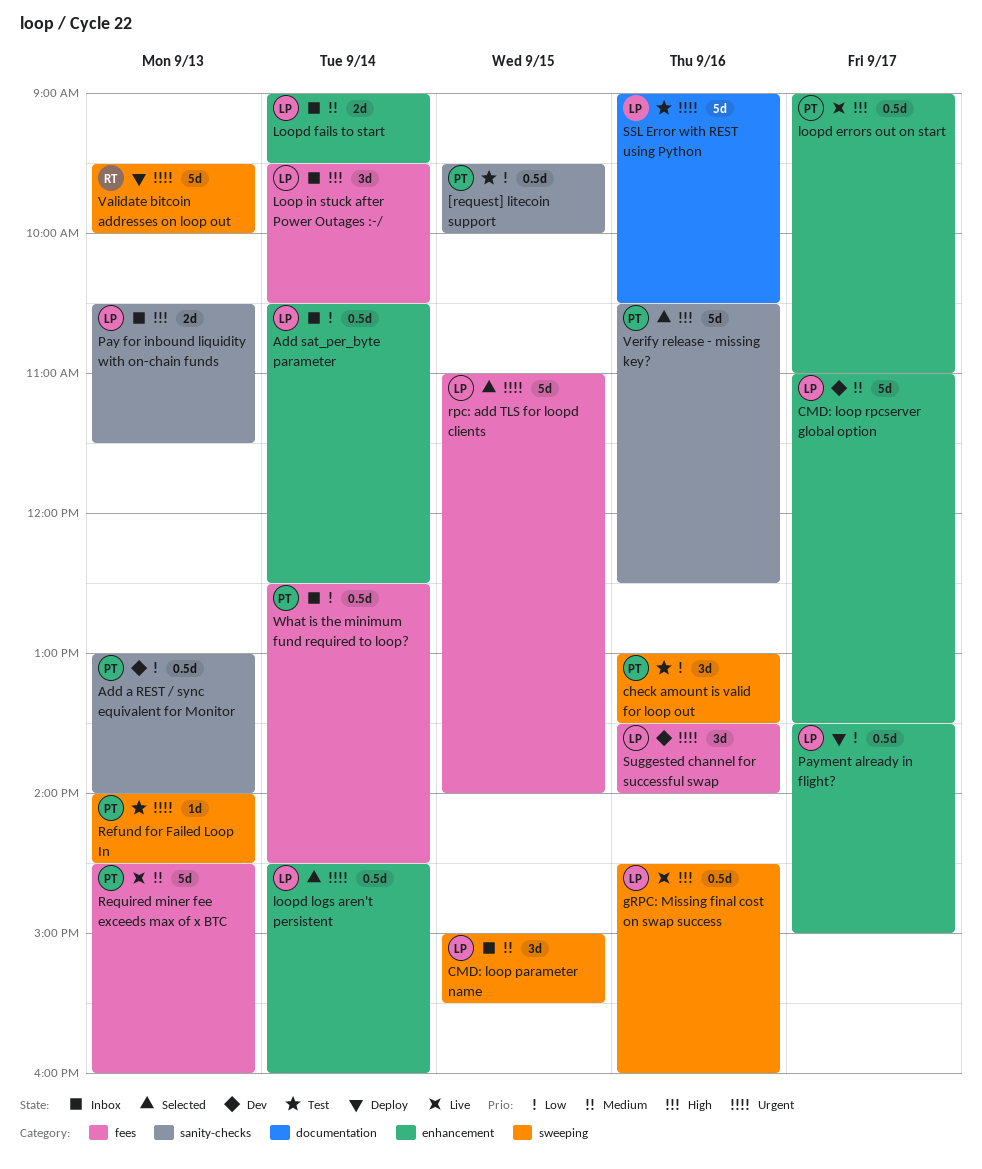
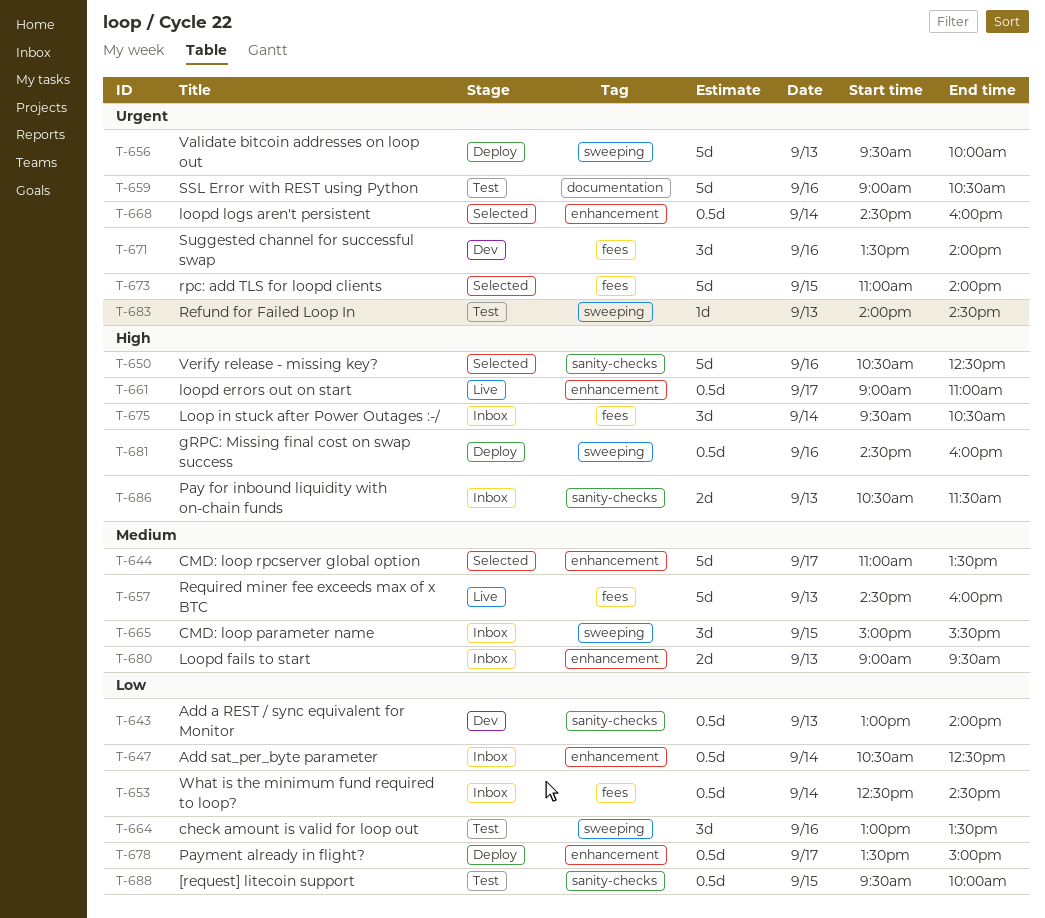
CMD: loop rpcserver global option, status: Dev -> Selected
gRPC: Missing final cost on swap success, status: Live -> Deploy
Loopd fails to start, day: Sep 14 -> Sep 13

